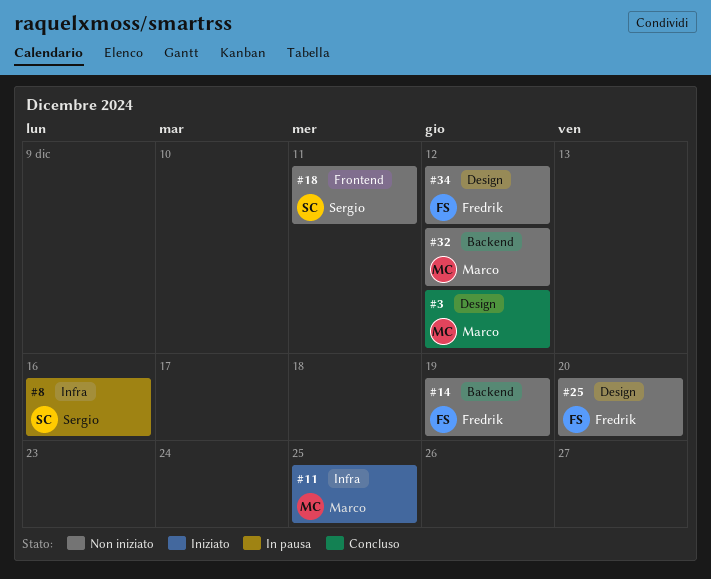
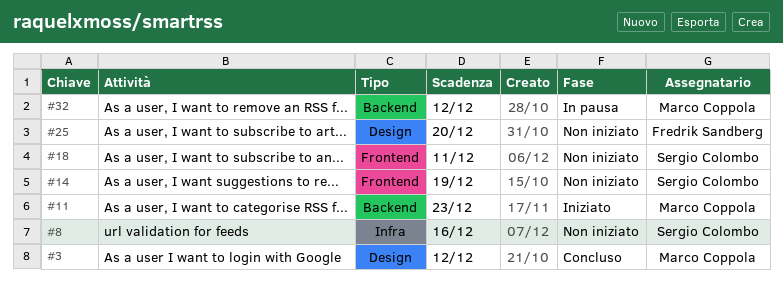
#8, status: In pausa -> Non iniziato
#11, label: Infra -> Backend
#11, due: Dec 25 -> Dec 23
#14, owner: Fredrik Sandberg -> Sergio Colombo
#14, label: Backend -> Frontend
#32, status: Non iniziato -> In pausa
#34: present -> none

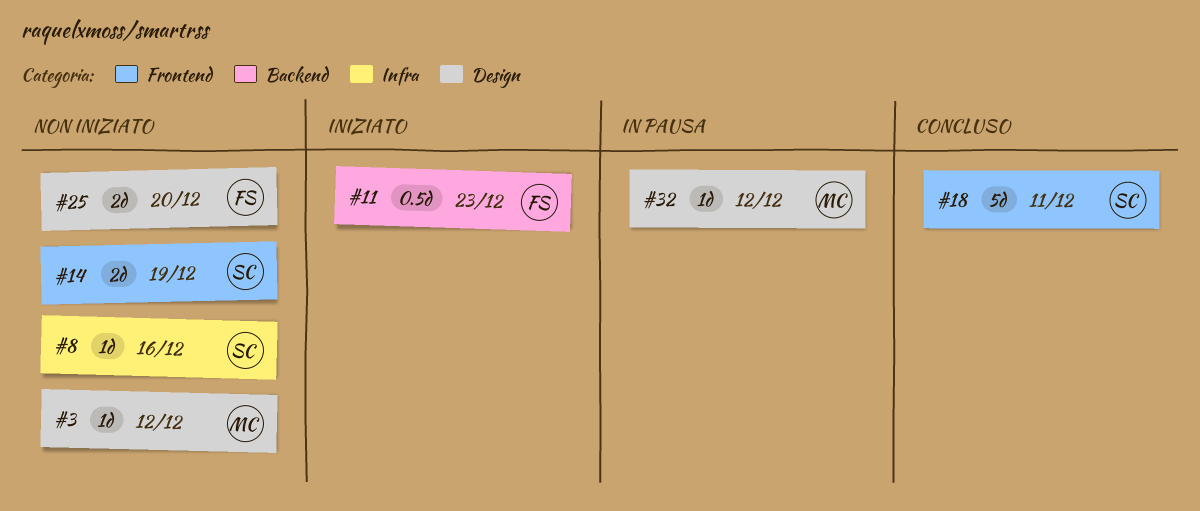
#3, status: Concluso -> Non iniziato
#11, owner: Marco Coppola -> Fredrik Sandberg
#18, status: Non iniziato -> Concluso
#32, label: Backend -> Design

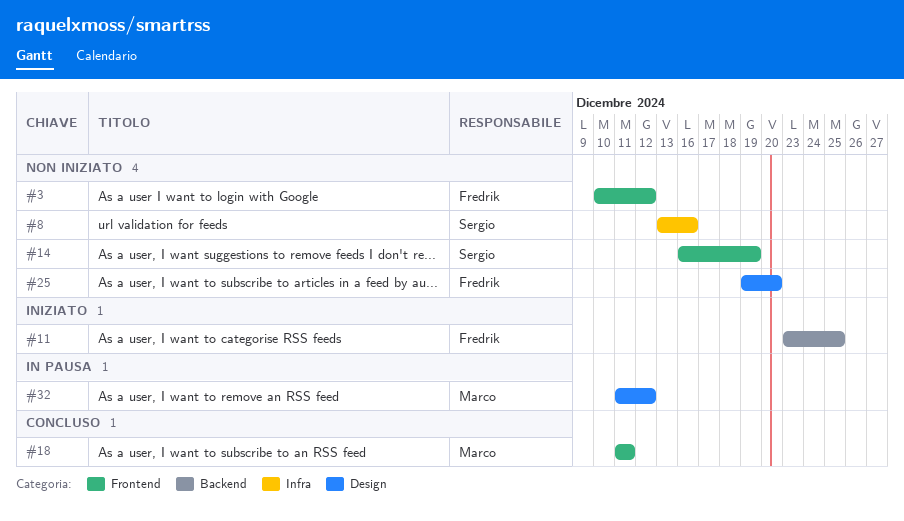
#3, owner: Marco -> Fredrik
#3, label: Design -> Frontend
#11, due: Dec 23 -> Dec 25
#18, owner: Sergio -> Marco

